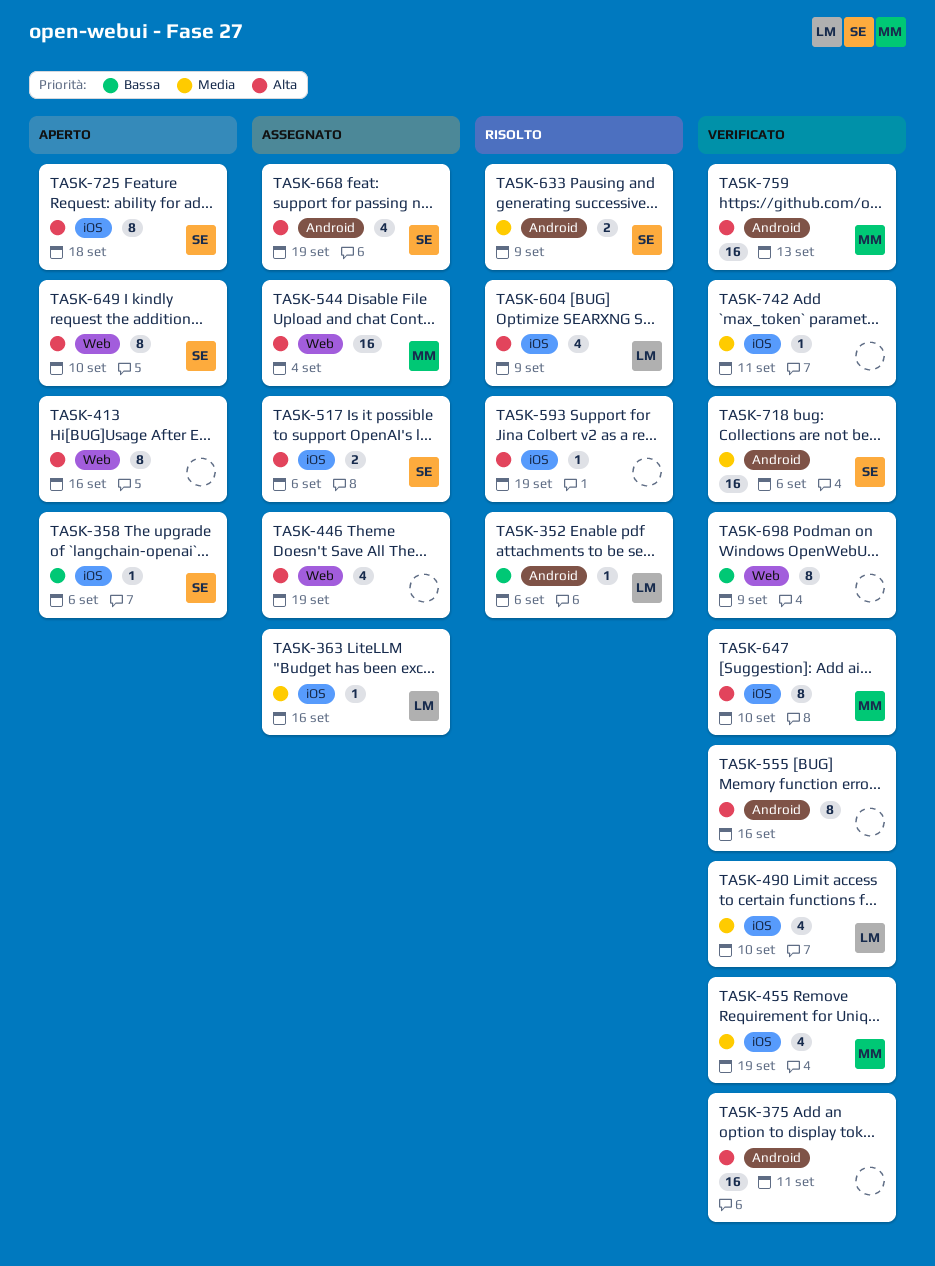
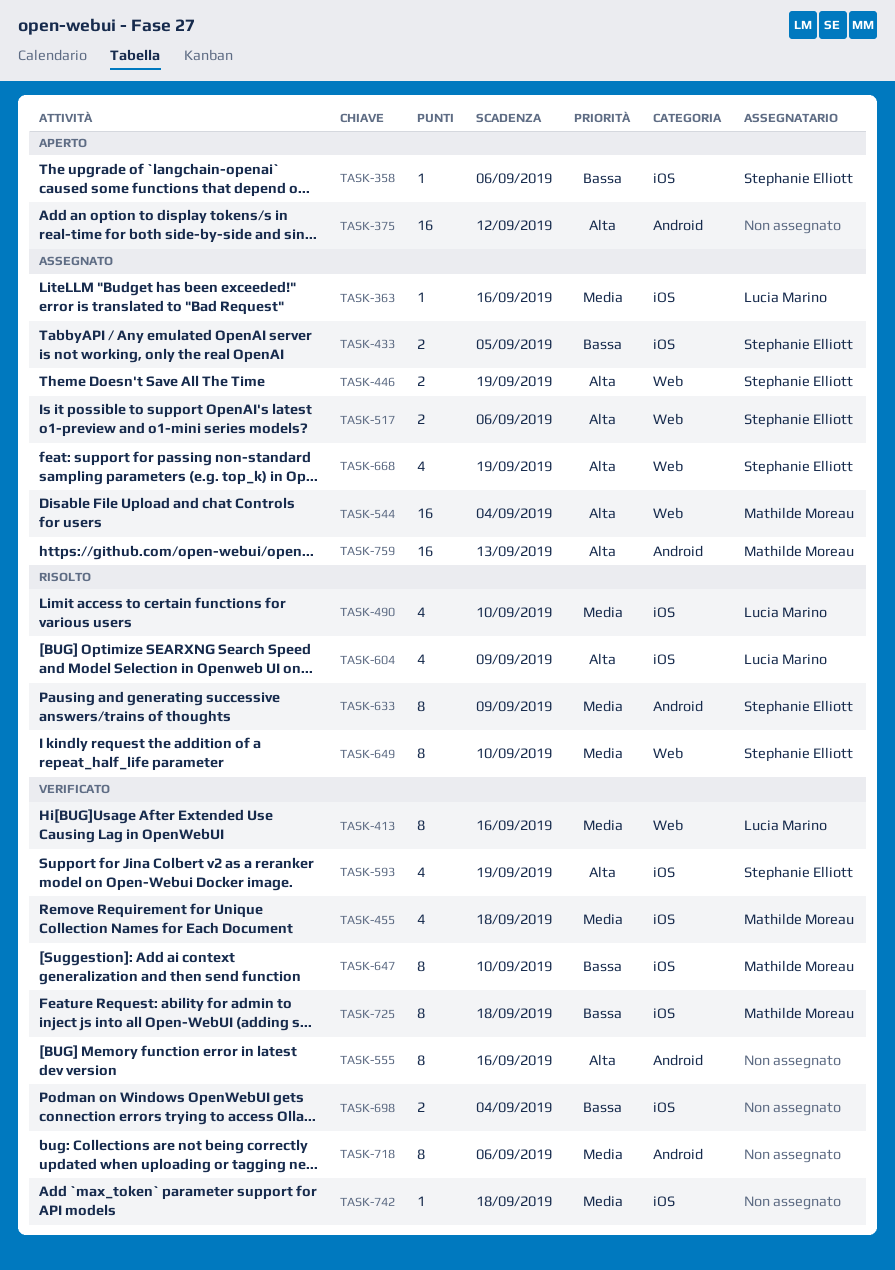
TASK-352: present -> none
TASK-375, status: Verificato -> Aperto
TASK-375, due: Sep 11 -> Sep 12
TASK-413, status: Aperto -> Verificato
TASK-413, owner: none -> Lucia Marino
TASK-413, priority: Alta -> Media
TASK-433: none -> present
TASK-446, owner: none -> Stephanie Elliott
TASK-446, estimate: 4 -> 2
TASK-455, due: Sep 19 -> Sep 18
TASK-490, status: Verificato -> Risolto
TASK-517, label: iOS -> Web
TASK-593, status: Risolto -> Verificato
TASK-593, owner: none -> Stephanie Elliott
TASK-593, estimate: 1 -> 4
TASK-633, estimate: 2 -> 8
TASK-647, priority: Alta -> Bassa
TASK-649, status: Aperto -> Risolto
TASK-649, priority: Alta -> Media
TASK-668, label: Android -> Web
TASK-698, label: Web -> iOS
TASK-698, estimate: 8 -> 2
TASK-698, due: Sep 9 -> Sep 4
TASK-718, owner: Stephanie Elliott -> none
TASK-718, estimate: 16 -> 8
TASK-725, status: Aperto -> Verificato
TASK-725, owner: Stephanie Elliott -> Mathilde Moreau
TASK-725, priority: Alta -> Bassa
TASK-742, due: Sep 11 -> Sep 18
TASK-759, status: Verificato -> Assegnato

